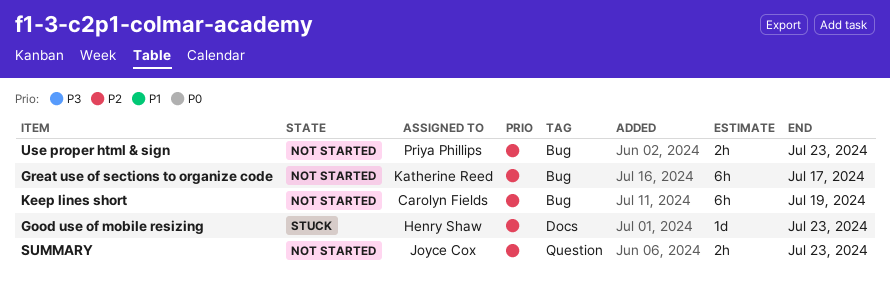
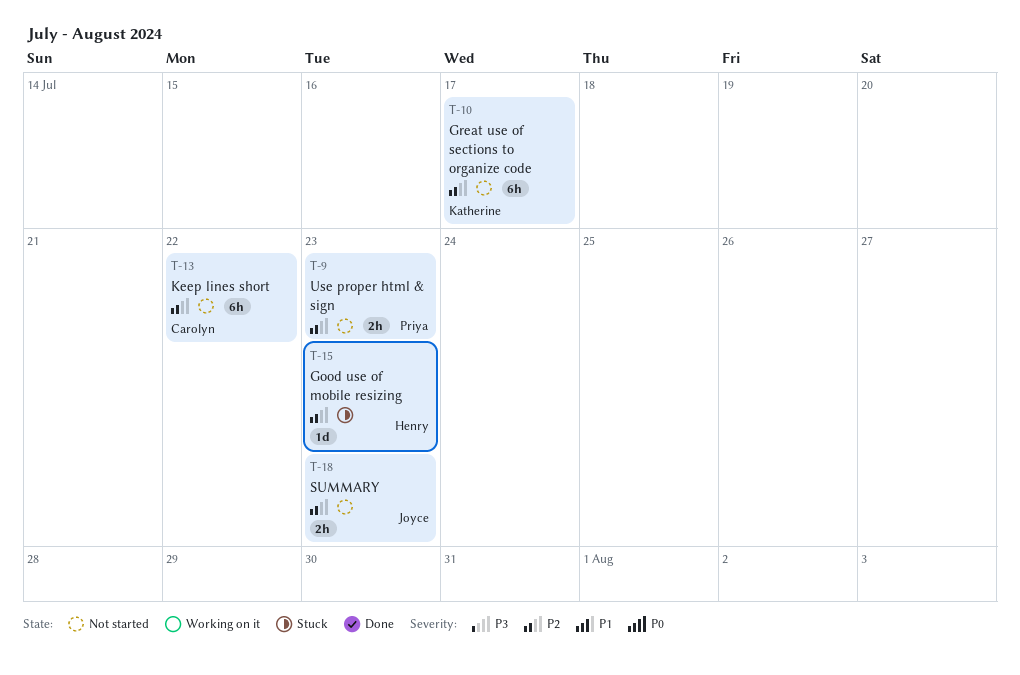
Keep lines short, due: Jul 19 -> Jul 22

